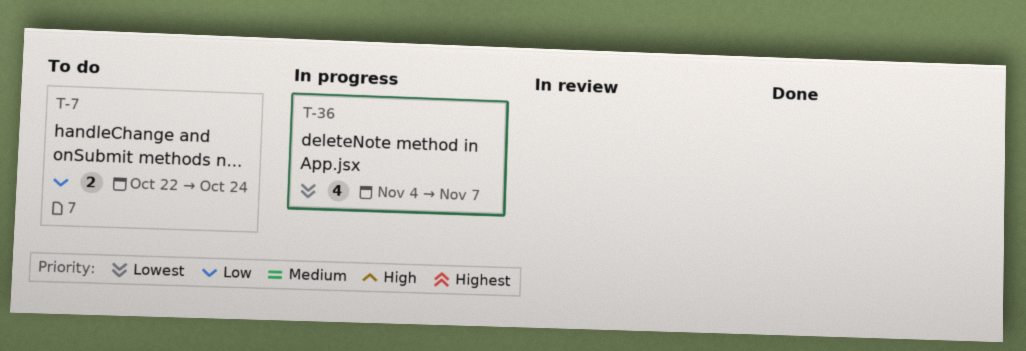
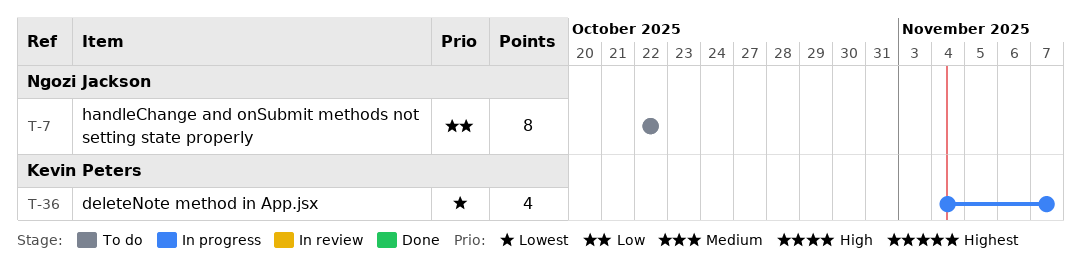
T-7, estimate: 2 -> 8
T-7, due: Oct 24 -> Oct 22

